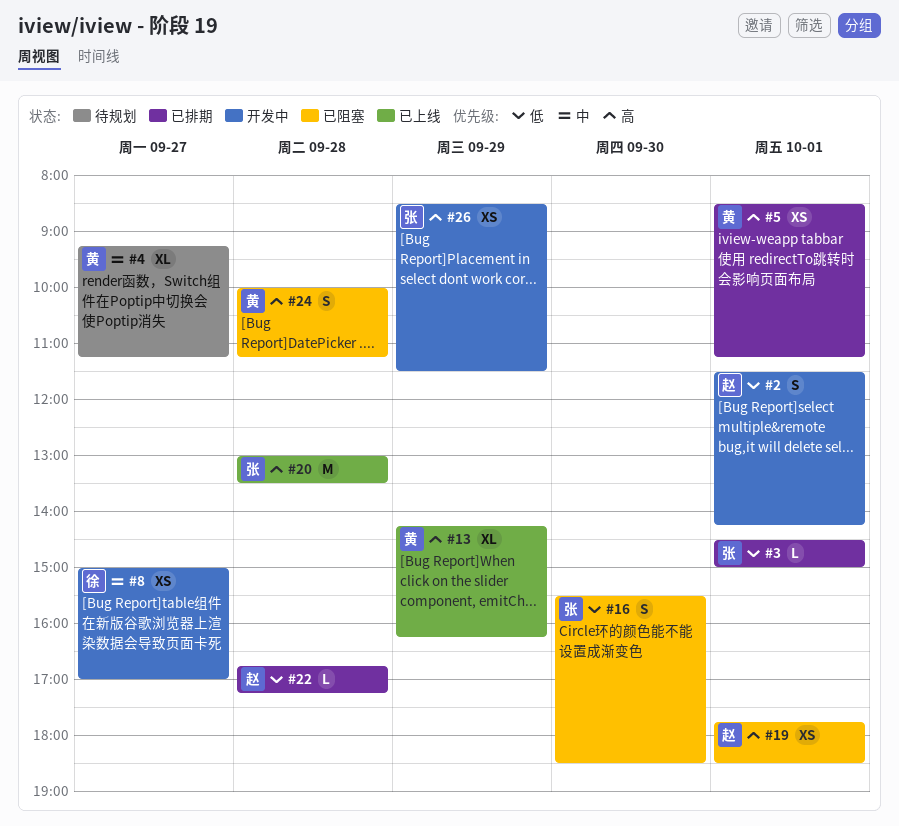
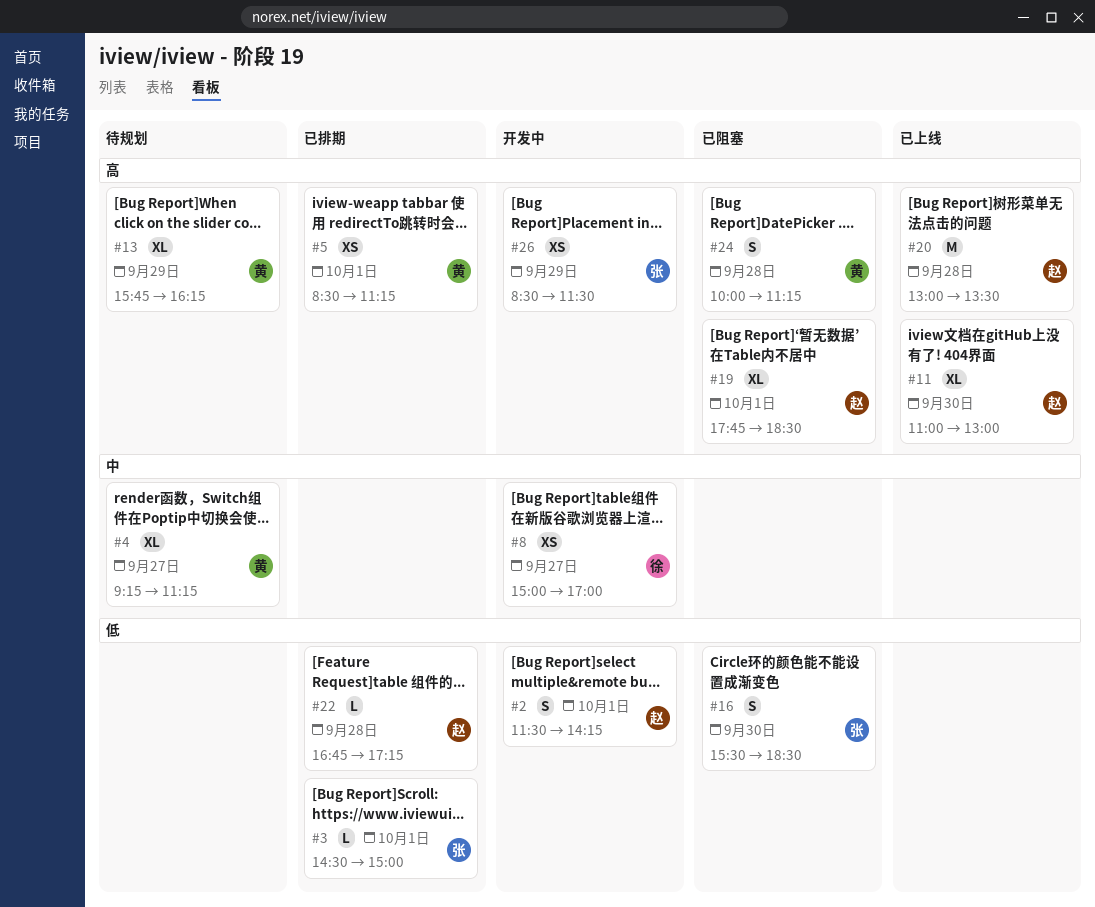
#11: none -> present
#13, status: 已上线 -> 待规划
#13, begins: 14:15 -> 15:45
#19, estimate: XS -> XL
#20, owner: 张 -> 赵

